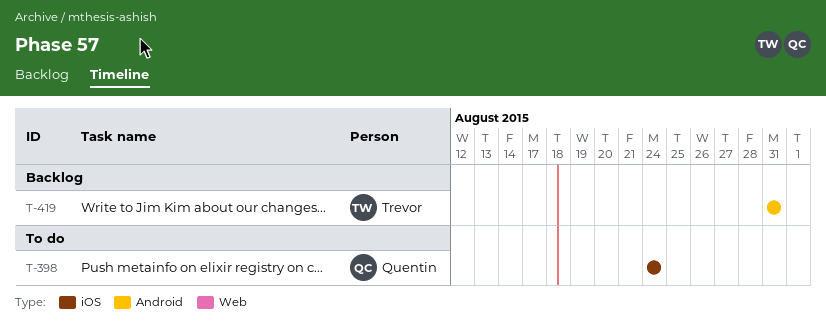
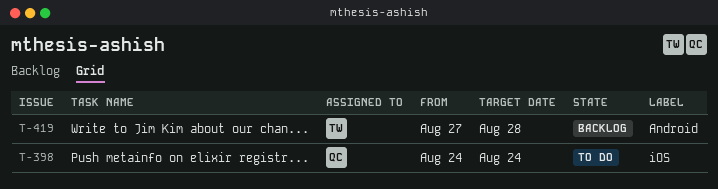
T-419, start: Aug 31 -> Aug 27
T-419, due: Aug 31 -> Aug 28

